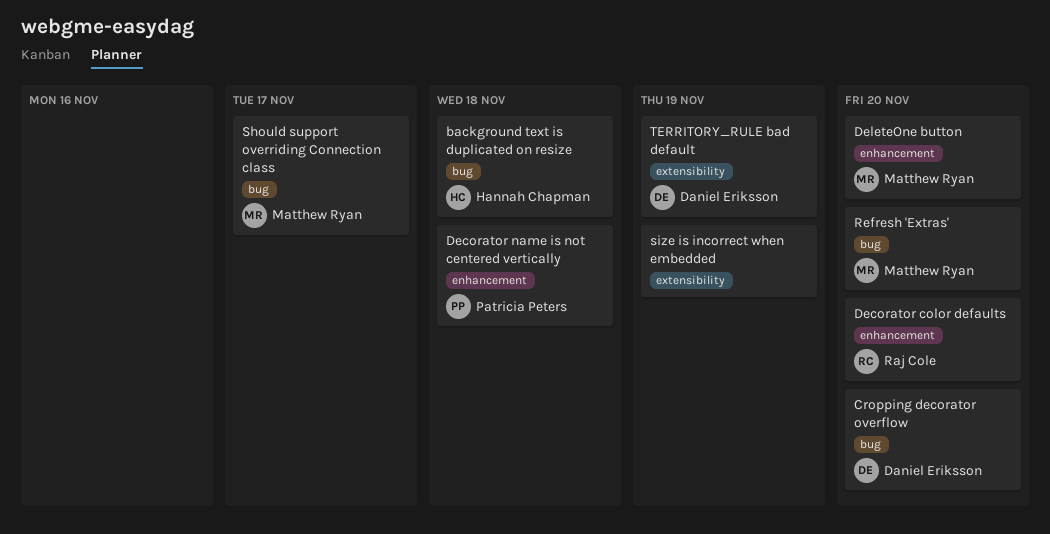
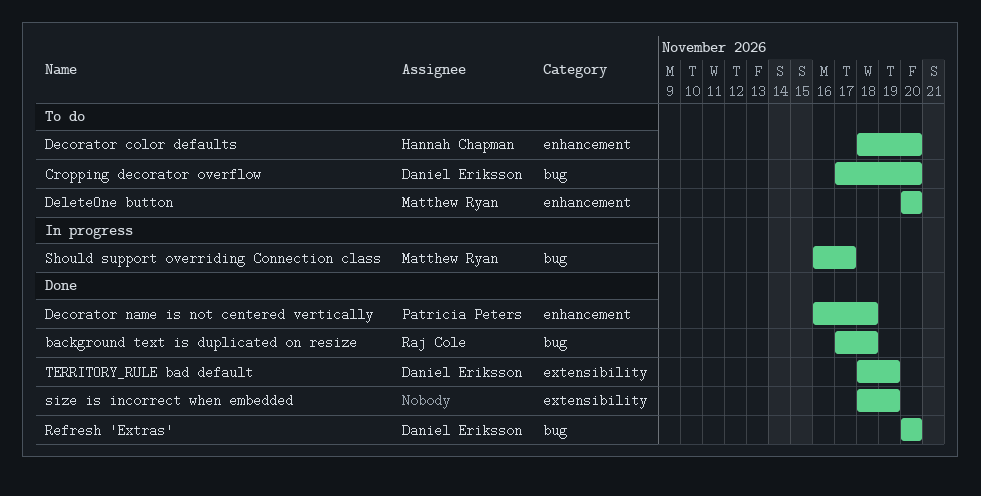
background text is duplicated on resize, owner: Hannah Chapman -> Raj Cole
Decorator color defaults, owner: Raj Cole -> Hannah Chapman
Refresh 'Extras', owner: Matthew Ryan -> Daniel Eriksson

